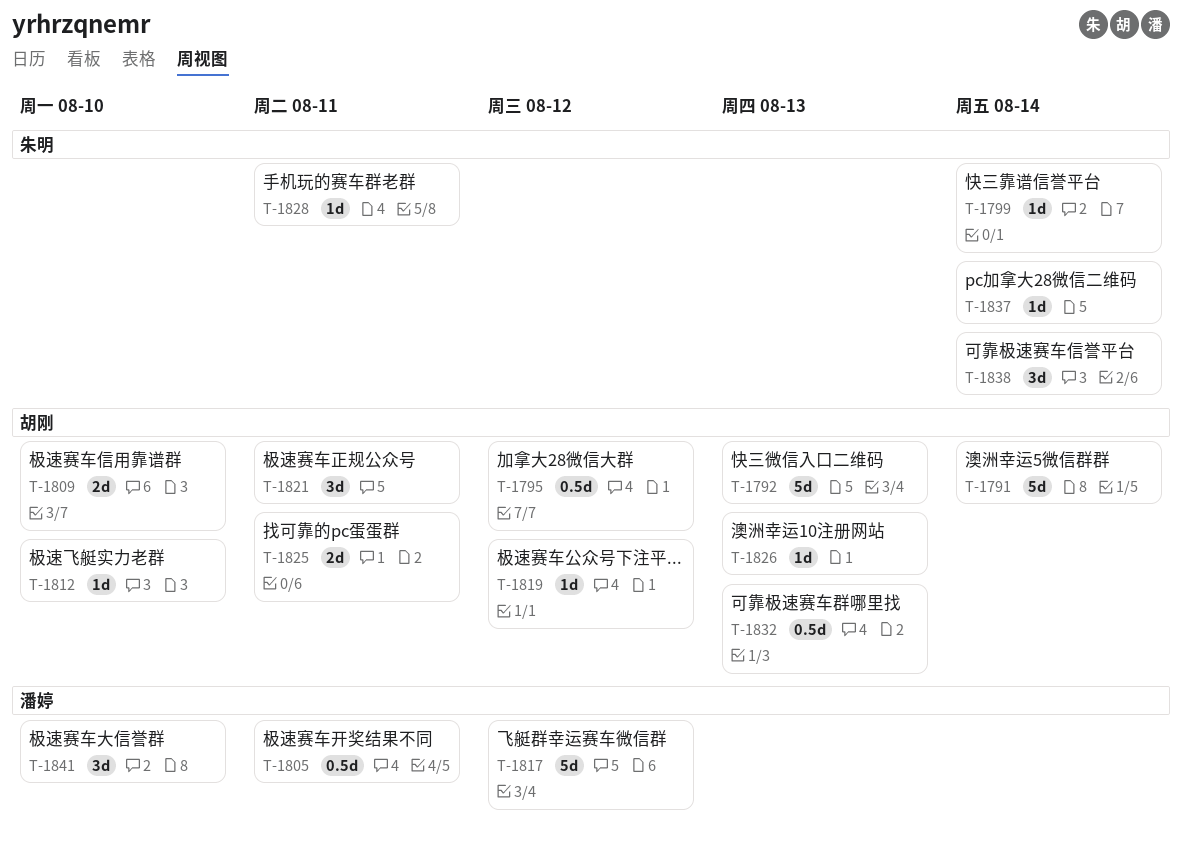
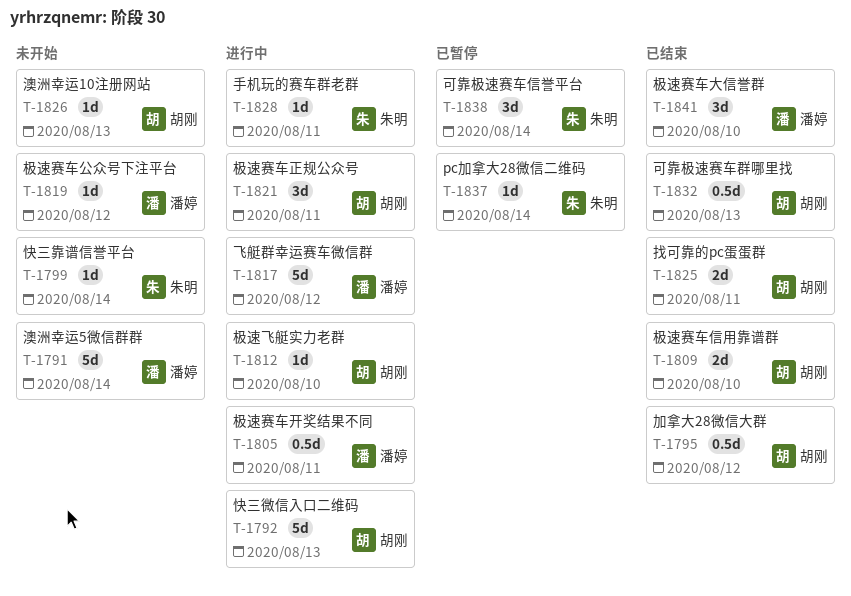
T-1791, owner: 胡刚 -> 潘婷
T-1819, owner: 胡刚 -> 潘婷

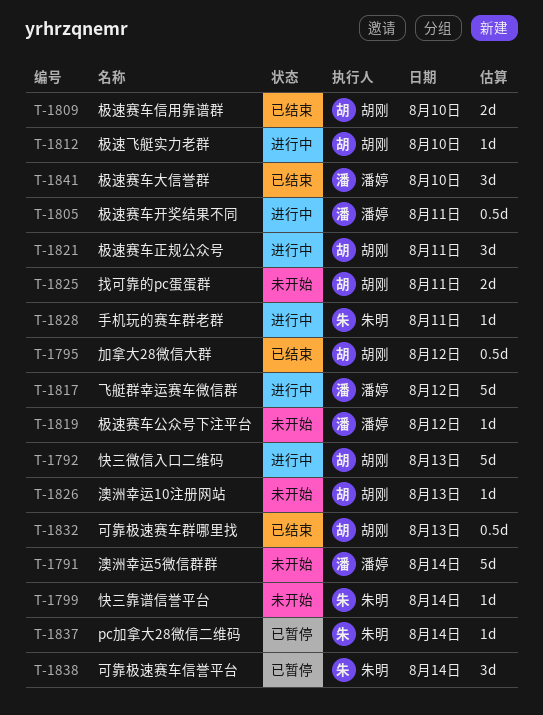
T-1825, status: 已结束 -> 未开始

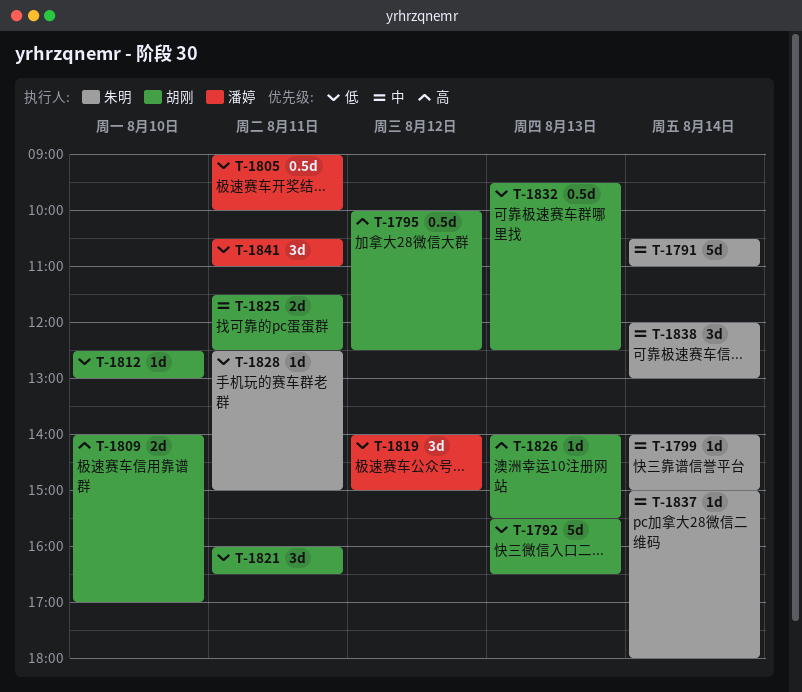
T-1791, owner: 潘婷 -> 朱明
T-1817: present -> none
T-1819, estimate: 1d -> 3d
T-1841, day: Aug 10 -> Aug 11

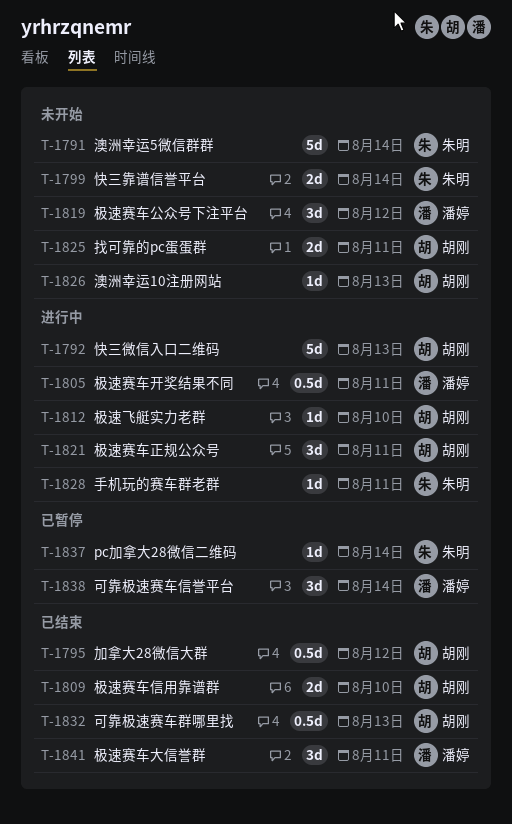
T-1799, estimate: 1d -> 2d
T-1838, owner: 朱明 -> 潘婷

